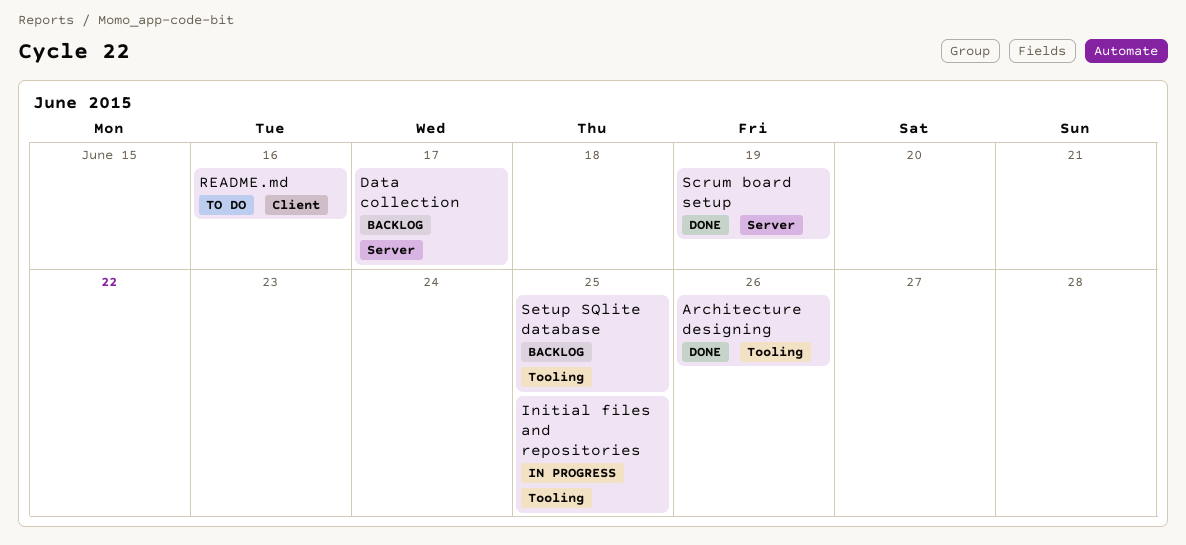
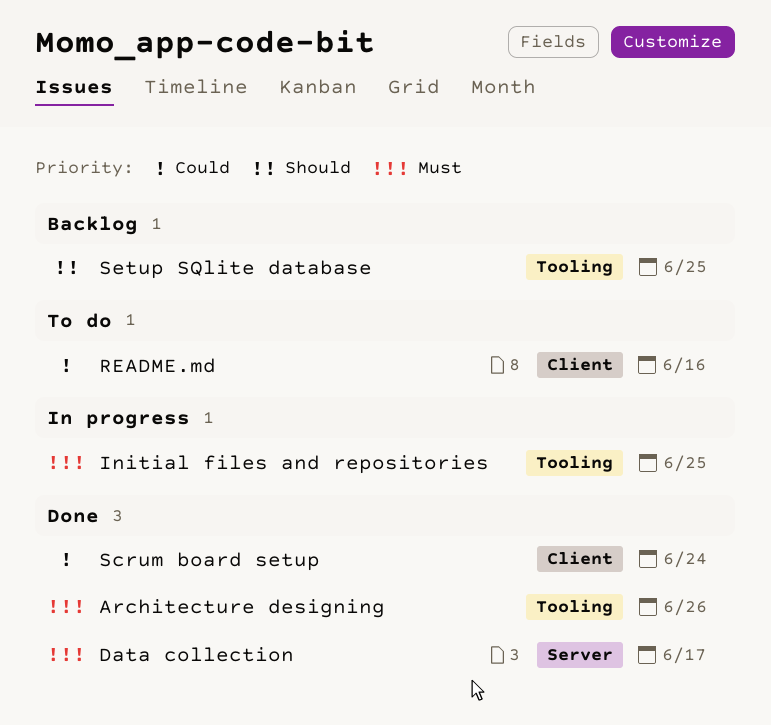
Data collection, status: Backlog -> Done
Scrum board setup, label: Server -> Client
Scrum board setup, due: Jun 19 -> Jun 24

